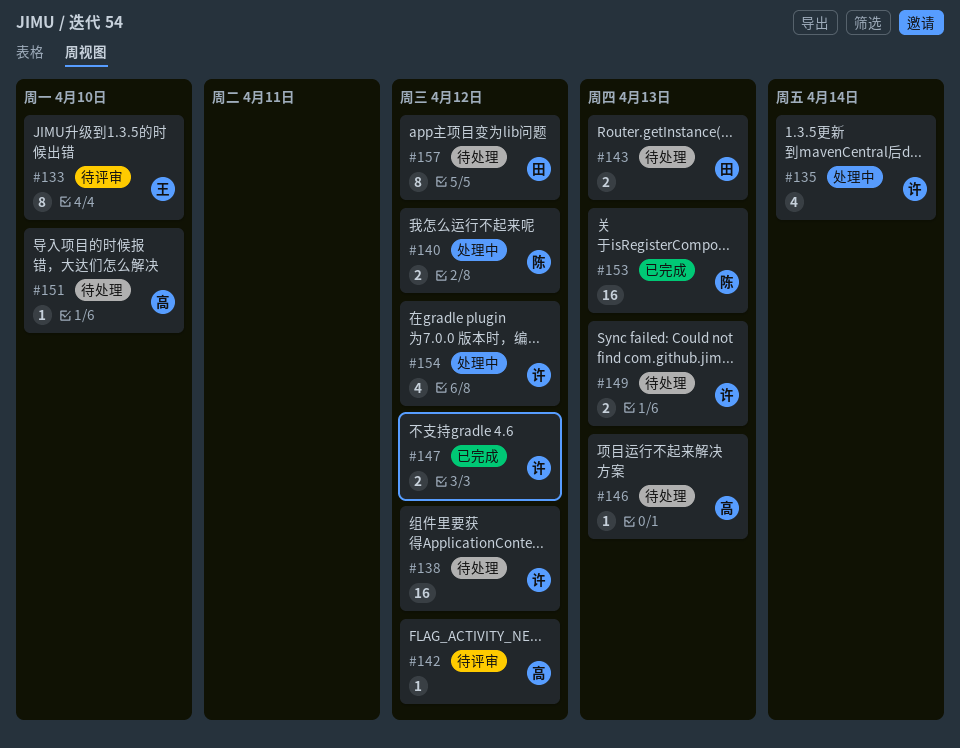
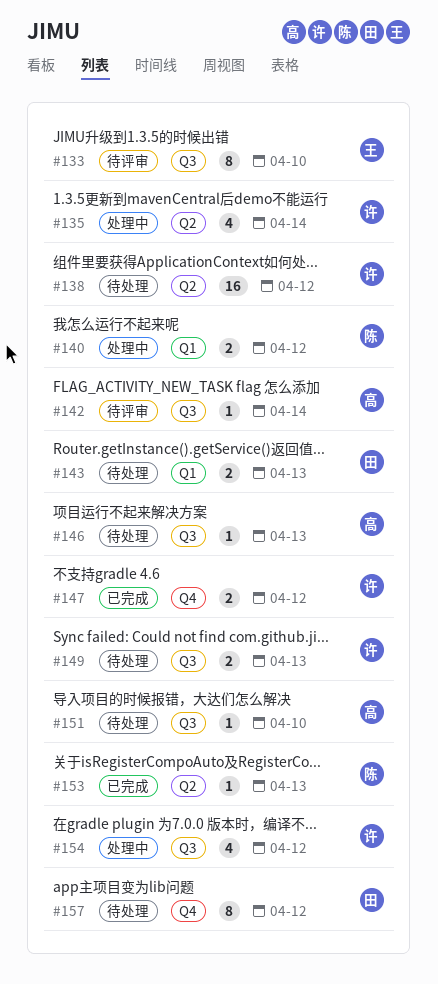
#142, due: Apr 12 -> Apr 14
#153, estimate: 16 -> 1

